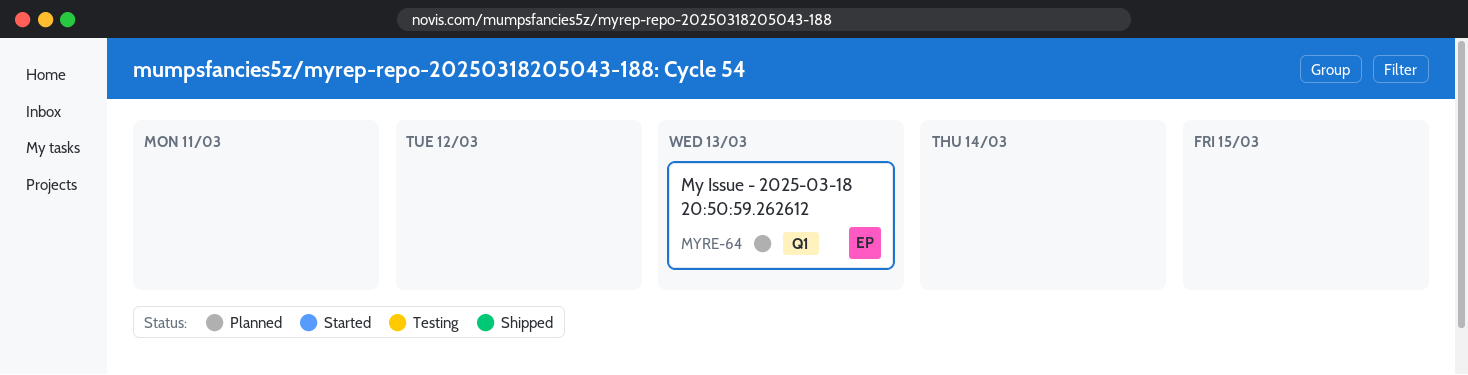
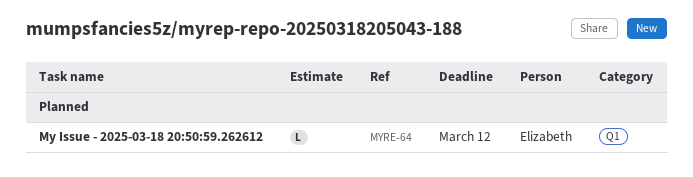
MYRE-64, due: Mar 13 -> Mar 12

